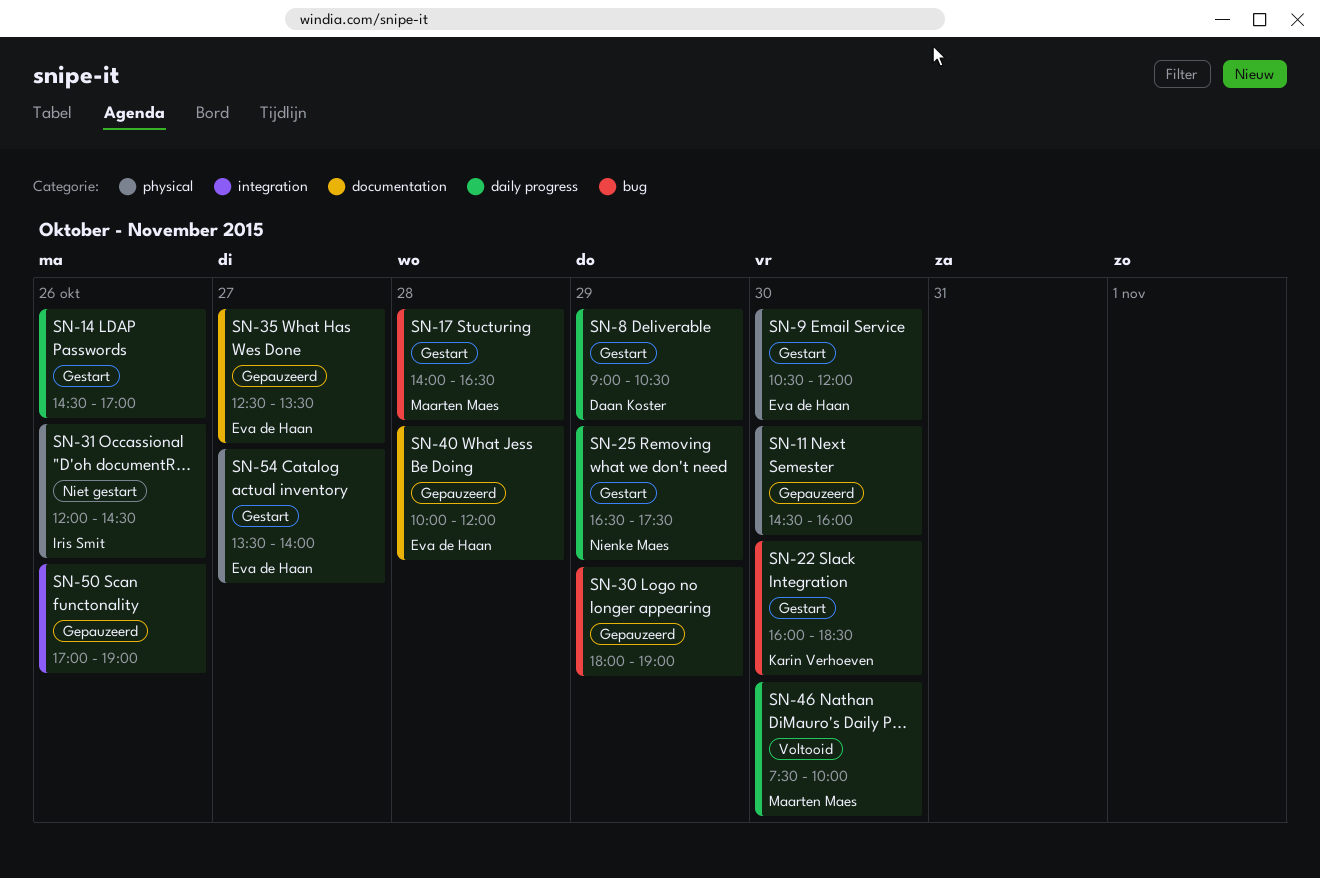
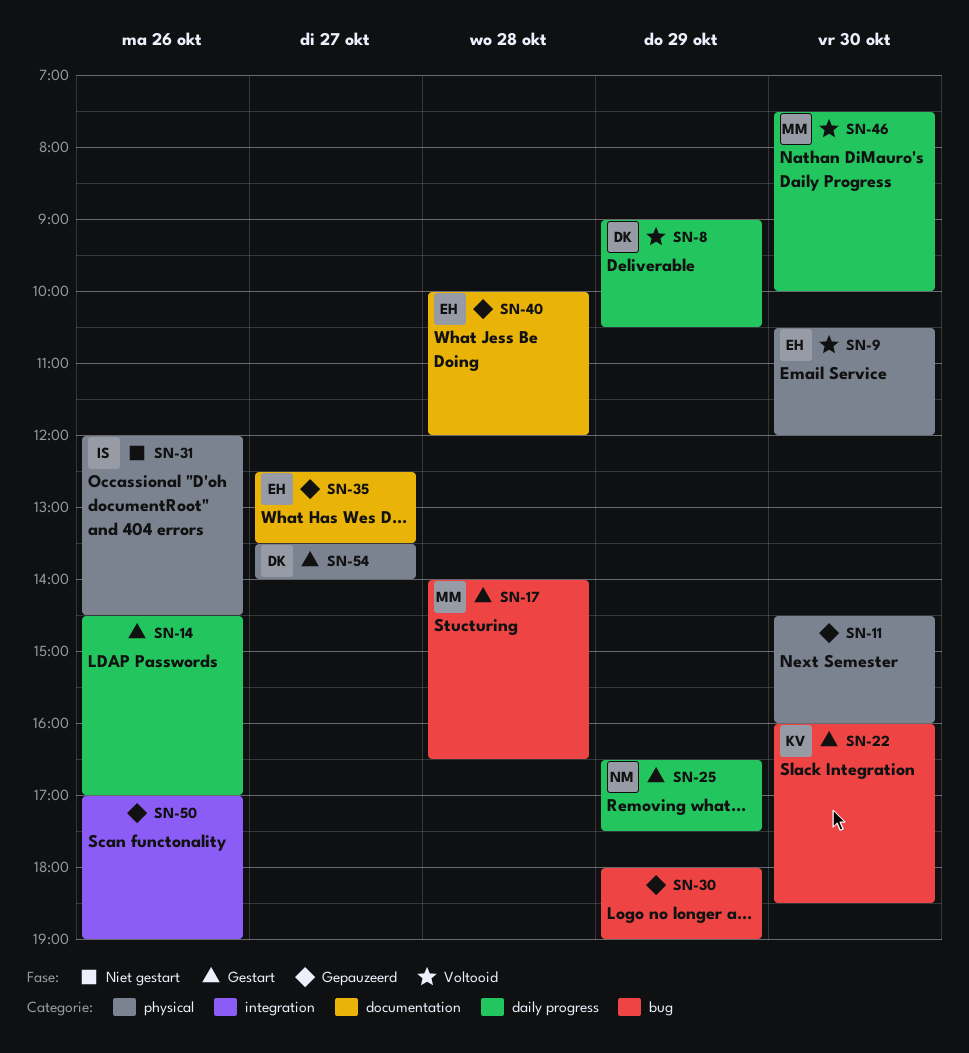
SN-8, status: Gestart -> Voltooid
SN-9, status: Gestart -> Voltooid
SN-54, owner: Eva de Haan -> Daan Koster

